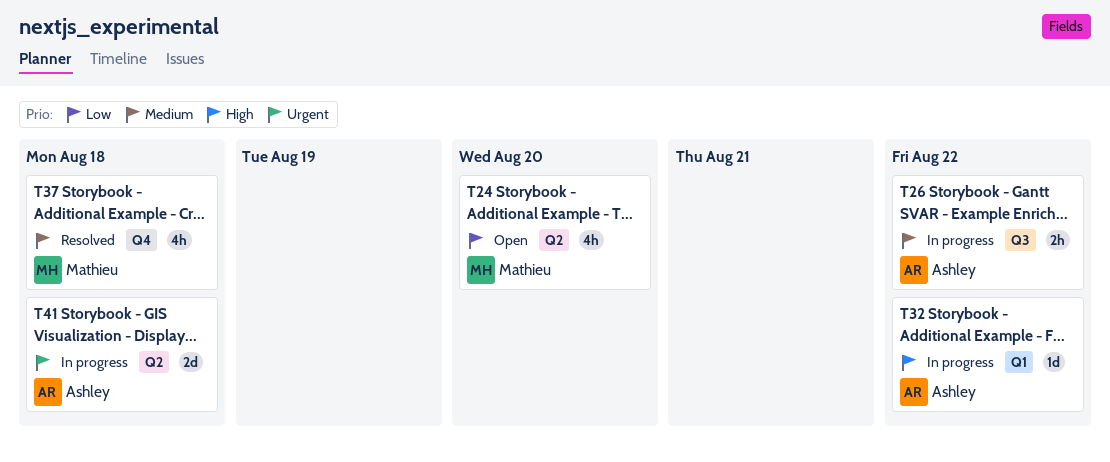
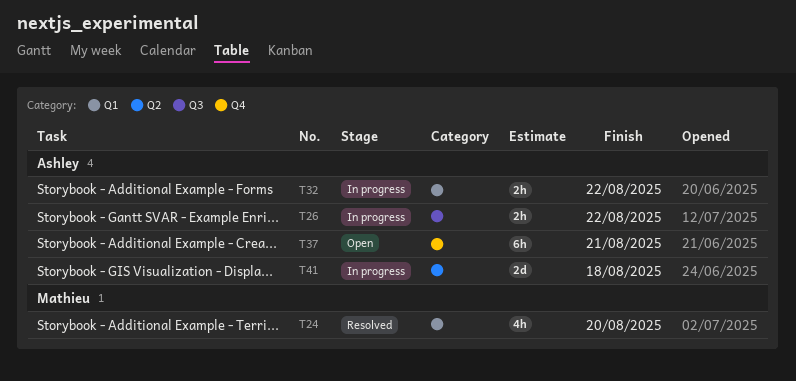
T24, status: Open -> Resolved
T24, label: Q2 -> Q1
T32, estimate: 1d -> 2h
T37, status: Resolved -> Open
T37, owner: Mathieu -> Ashley
T37, estimate: 4h -> 6h
T37, due: Aug 18 -> Aug 21

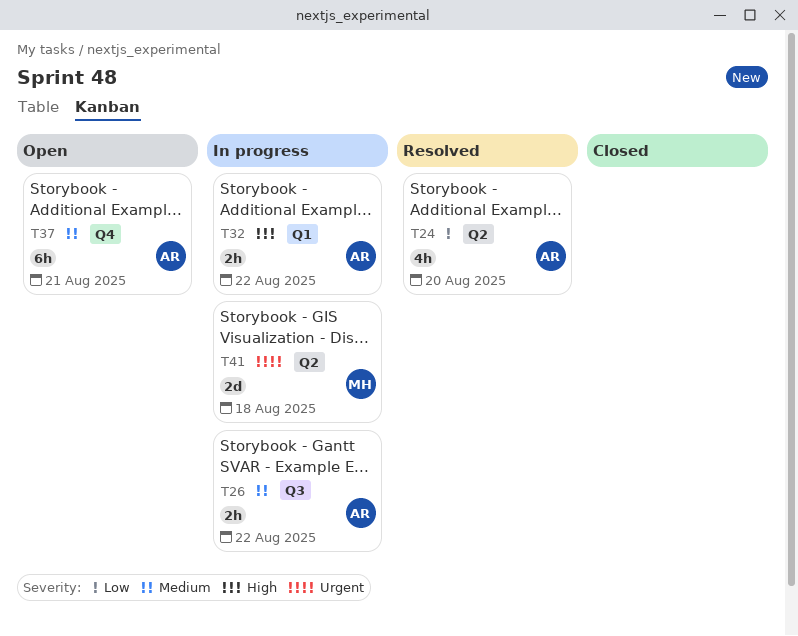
T24, owner: Mathieu -> Ashley
T24, label: Q1 -> Q2
T41, owner: Ashley -> Mathieu

